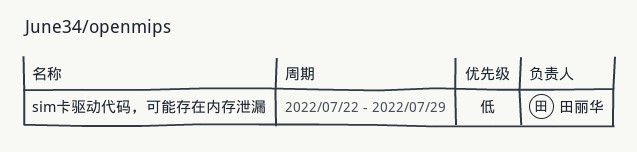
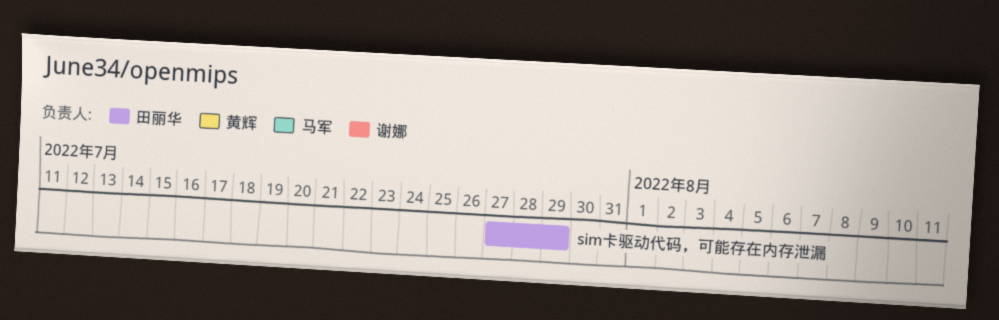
sim卡驱动代码，可能存在内存泄漏, start: Jul 22 -> Jul 27

